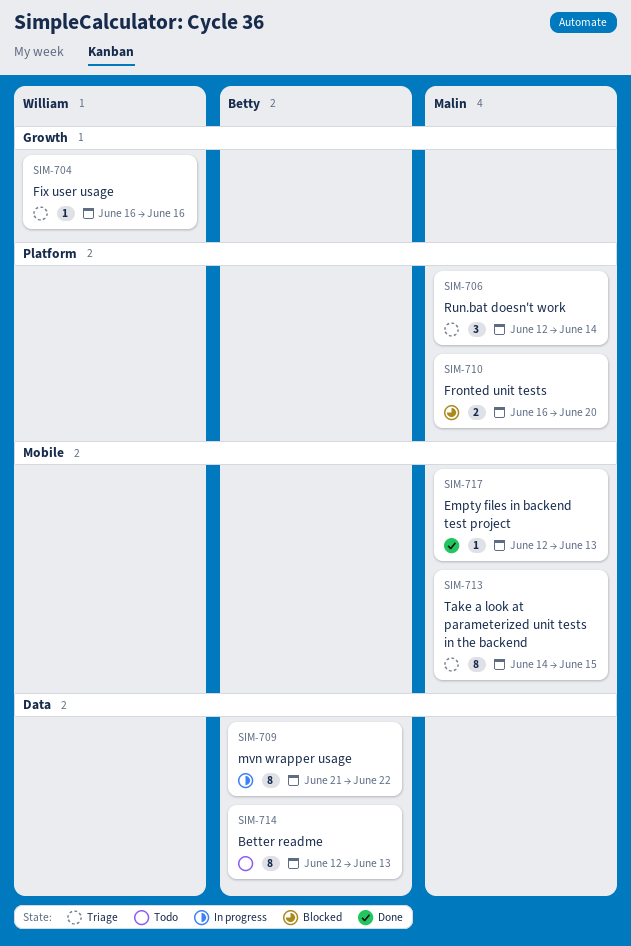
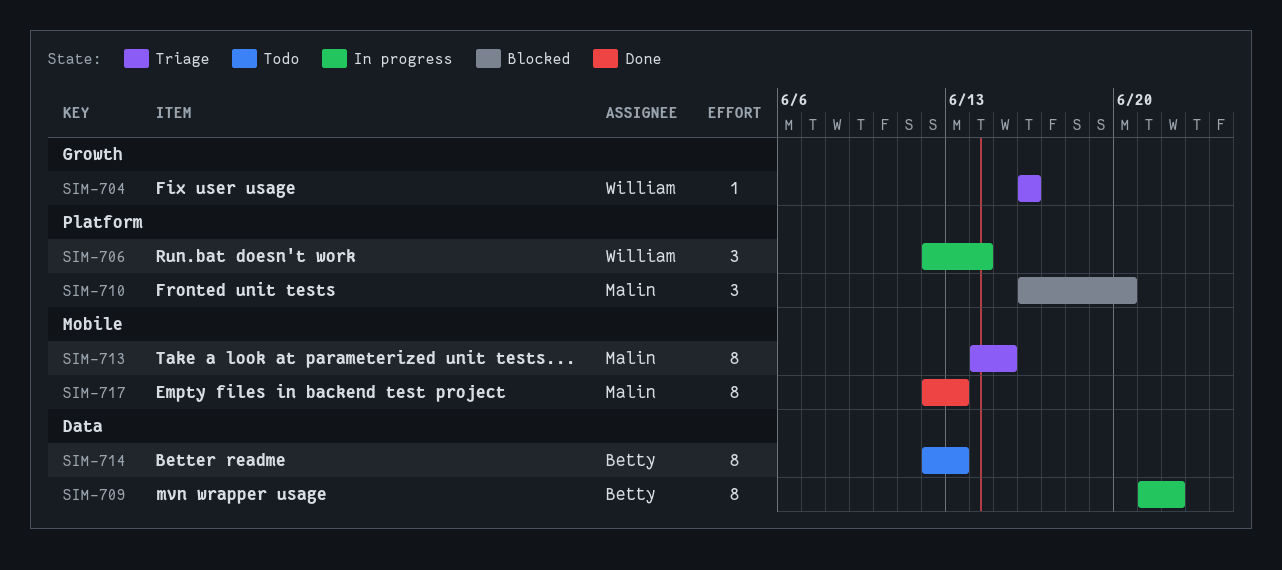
SIM-706, status: Triage -> In progress
SIM-706, owner: Malin -> William
SIM-710, estimate: 2 -> 3
SIM-717, estimate: 1 -> 8

